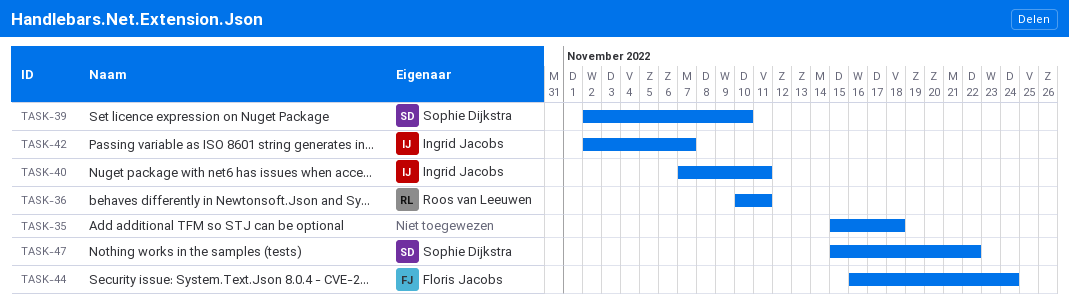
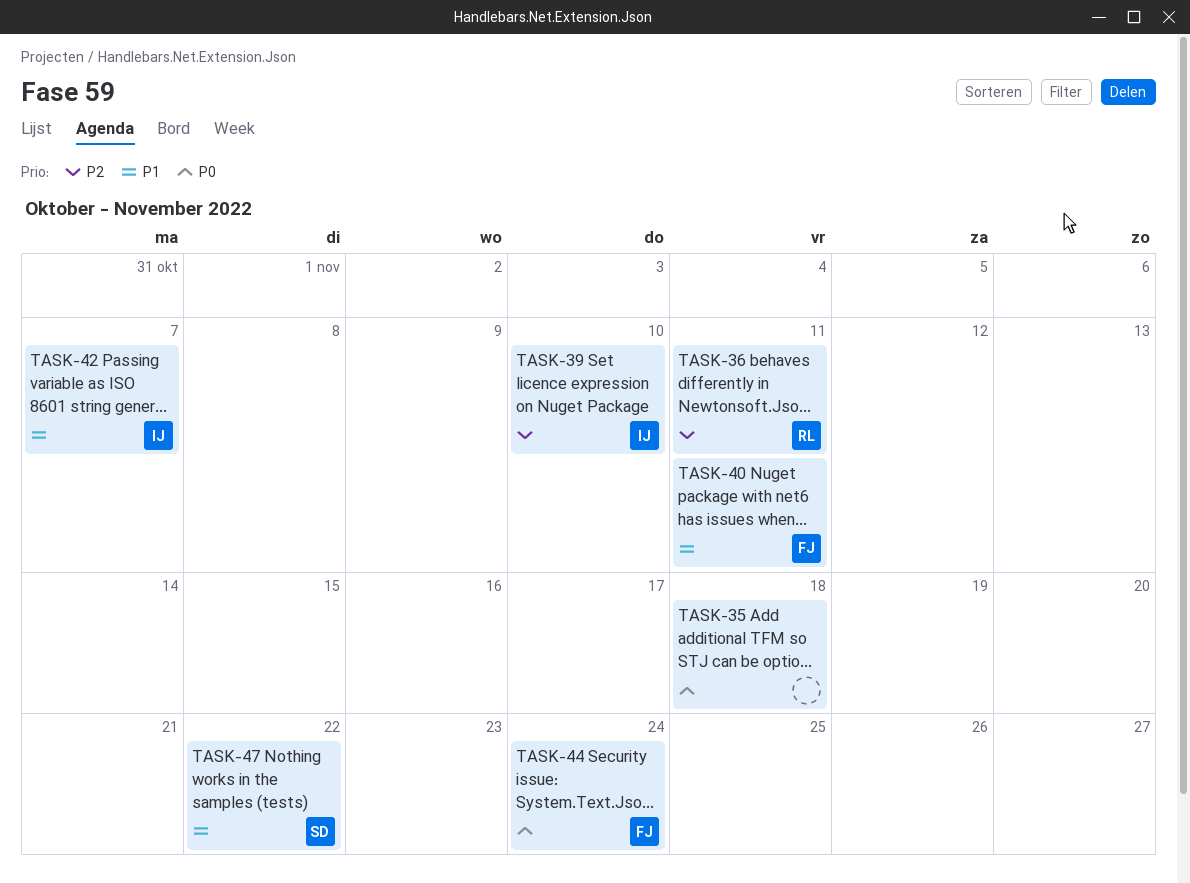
TASK-39, owner: Sophie Dijkstra -> Ingrid Jacobs
TASK-40, owner: Ingrid Jacobs -> Floris Jacobs

